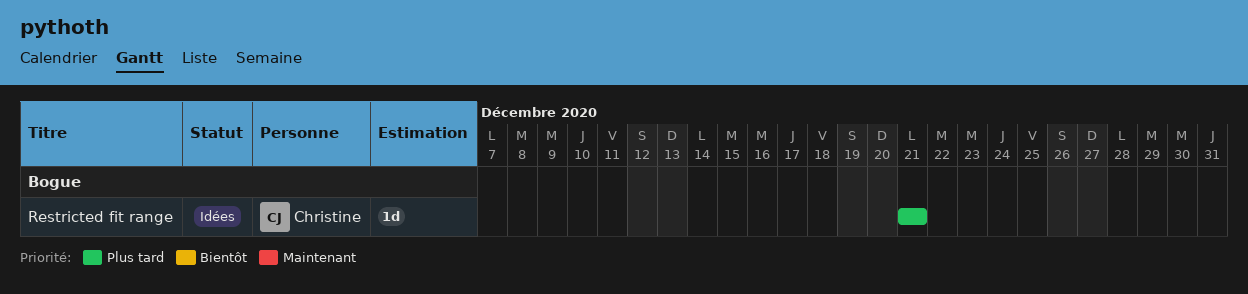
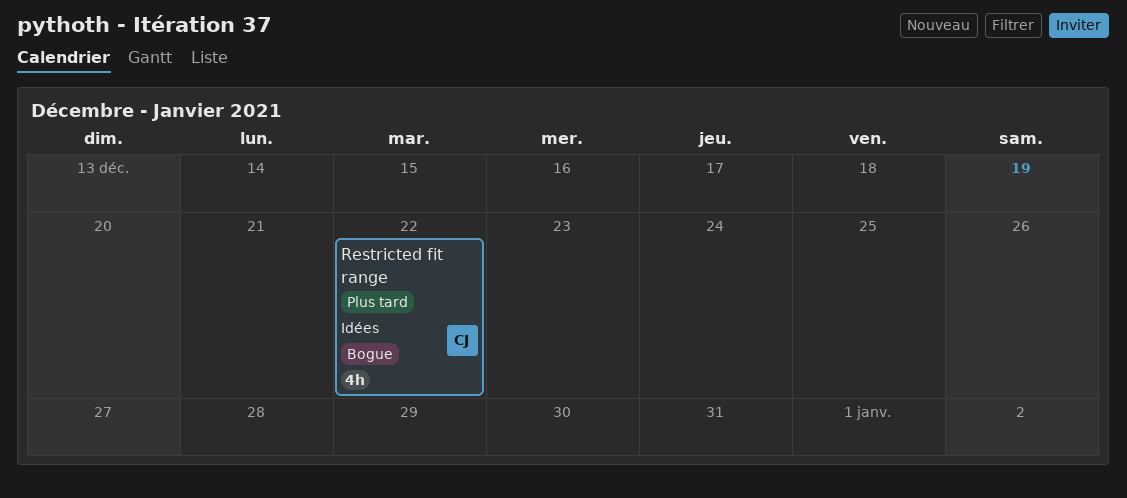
Restricted fit range, estimate: 1d -> 4h
Restricted fit range, due: Dec 21 -> Dec 22

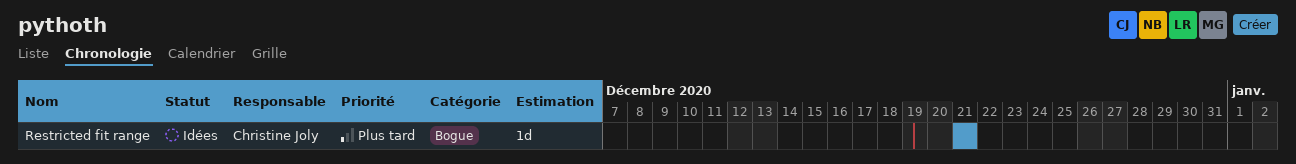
Restricted fit range, estimate: 4h -> 1d
Restricted fit range, due: Dec 22 -> Dec 21

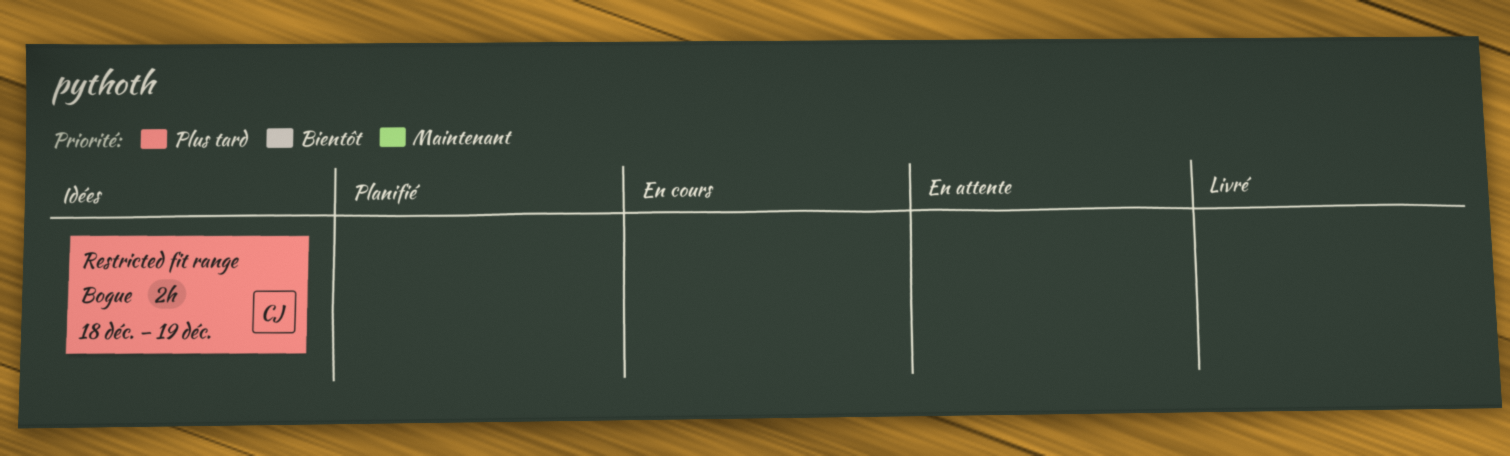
Restricted fit range, estimate: 1d -> 2h
Restricted fit range, start: Dec 21 -> Dec 18
Restricted fit range, due: Dec 21 -> Dec 19

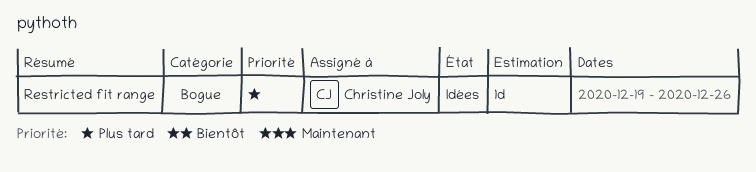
Restricted fit range, estimate: 2h -> 1d
Restricted fit range, start: Dec 18 -> Dec 19
Restricted fit range, due: Dec 19 -> Dec 26

